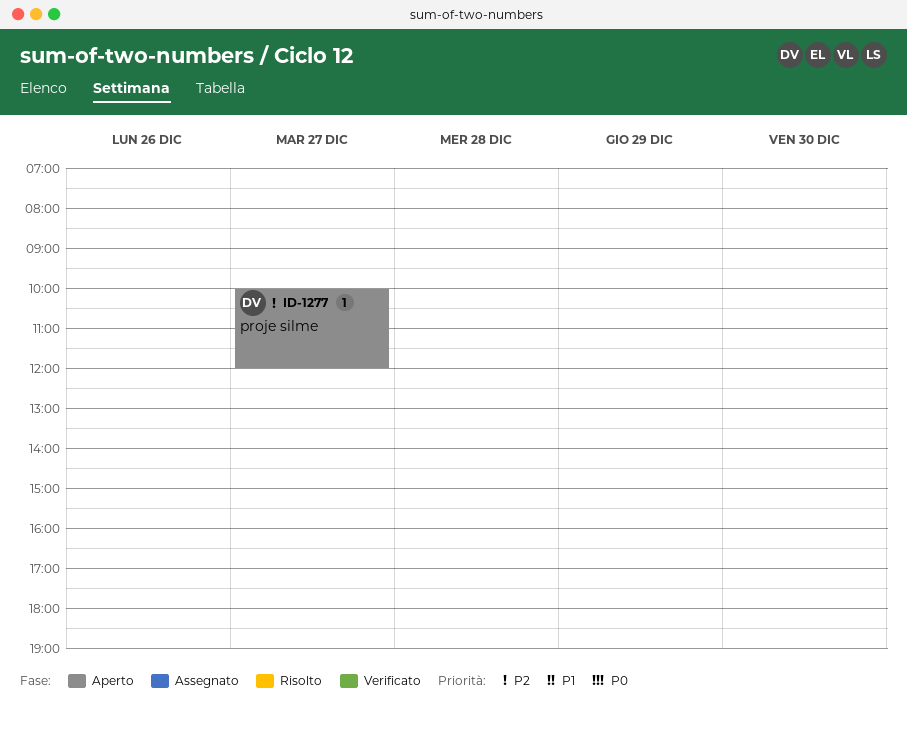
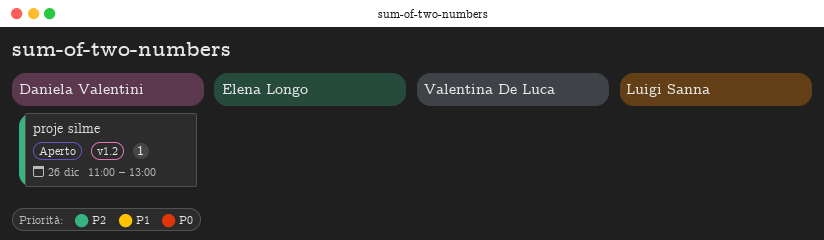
proje silme, day: Dec 27 -> Dec 26
proje silme, begins: 10:00 -> 11:00
proje silme, ends: 12:00 -> 13:00

